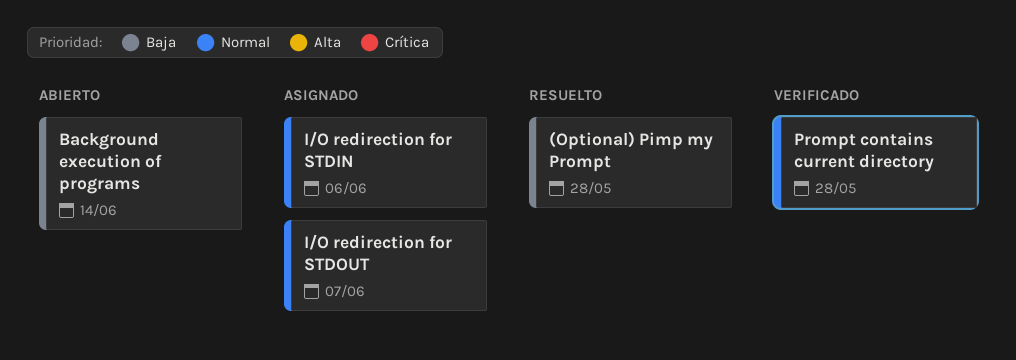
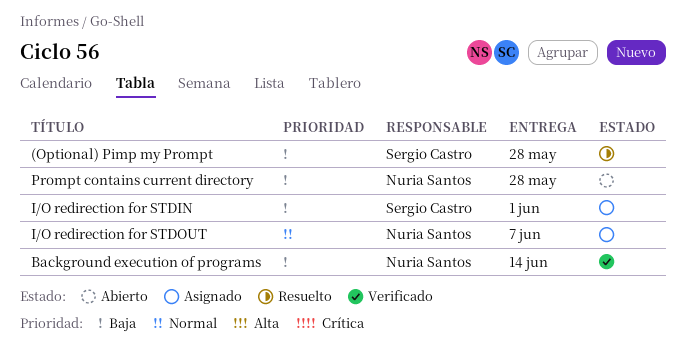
Background execution of programs, status: Abierto -> Verificado
I/O redirection for STDIN, priority: Normal -> Baja
I/O redirection for STDIN, due: Jun 6 -> Jun 1
Prompt contains current directory, status: Verificado -> Abierto
Prompt contains current directory, priority: Normal -> Baja

